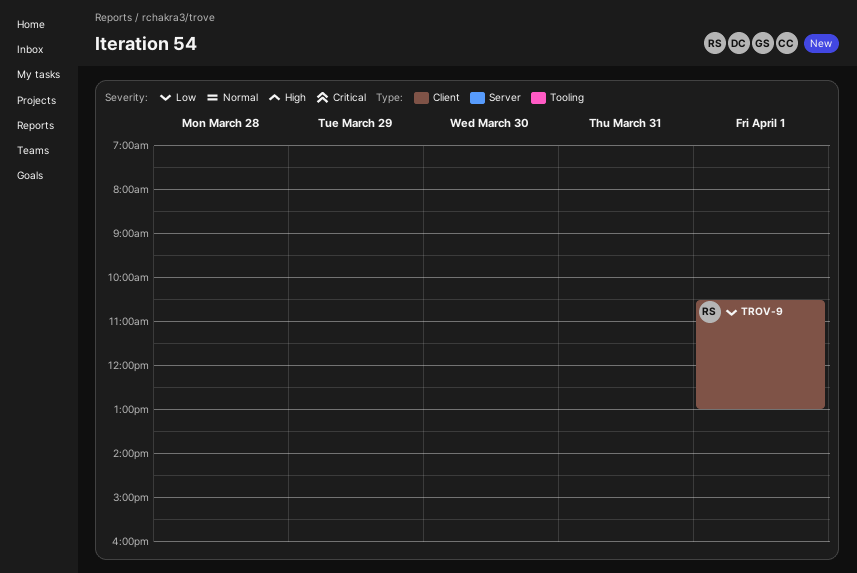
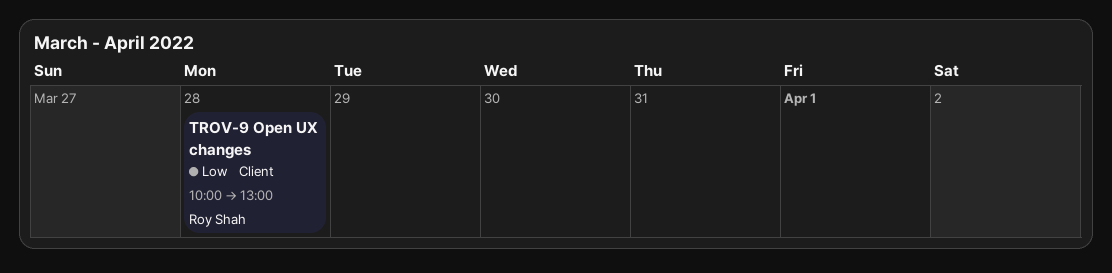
TROV-9, day: Apr 1 -> Mar 28
TROV-9, begins: 10:30 -> 10:00

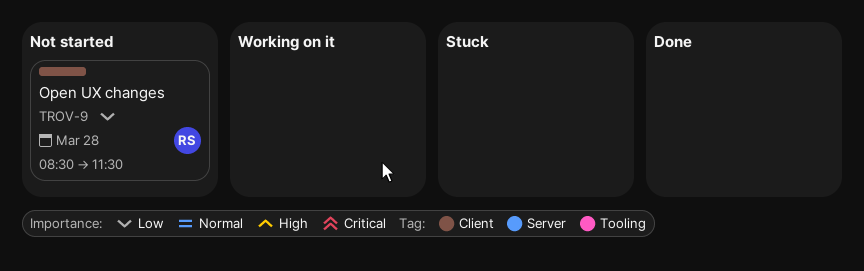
TROV-9, begins: 10:00 -> 08:30
TROV-9, ends: 13:00 -> 11:30

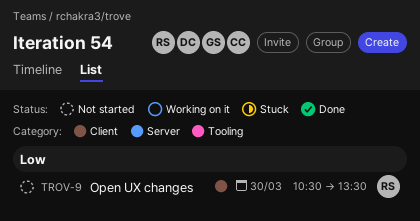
TROV-9, day: Mar 28 -> Mar 30
TROV-9, begins: 08:30 -> 10:30
TROV-9, ends: 11:30 -> 13:30

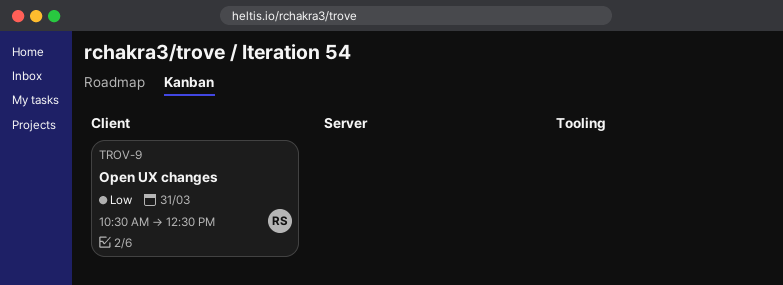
TROV-9, day: Mar 30 -> Mar 31
TROV-9, ends: 13:30 -> 12:30

